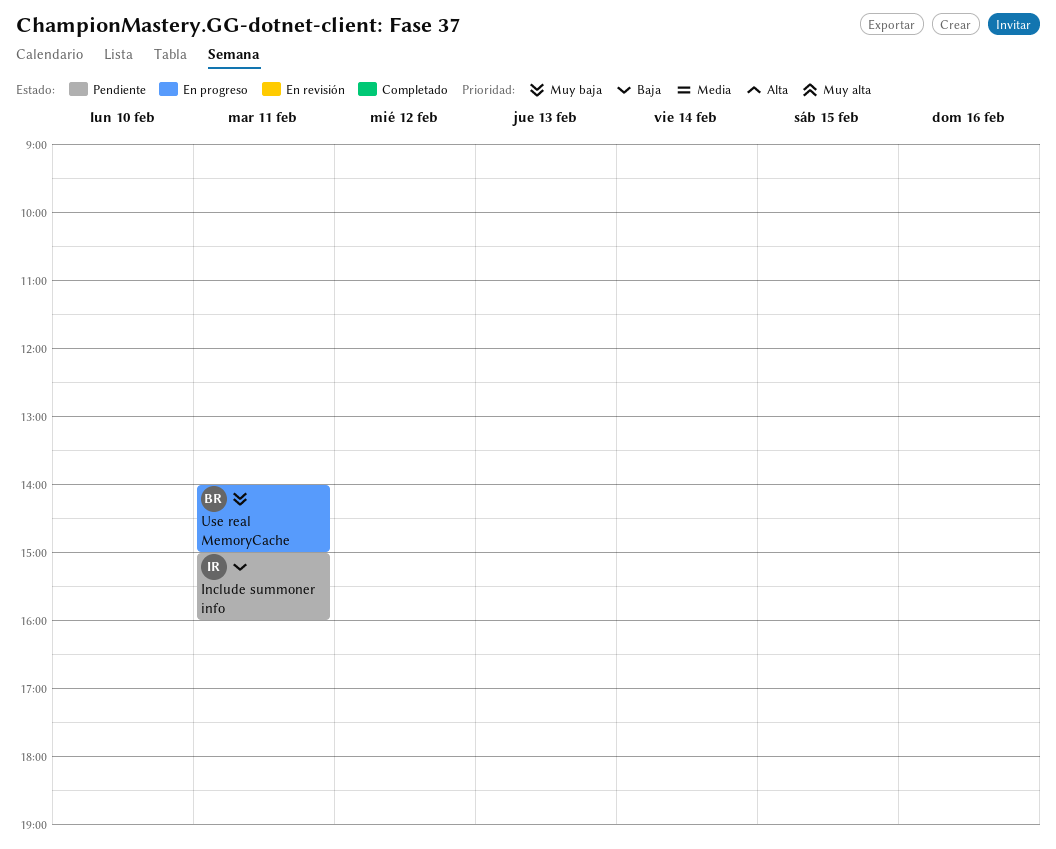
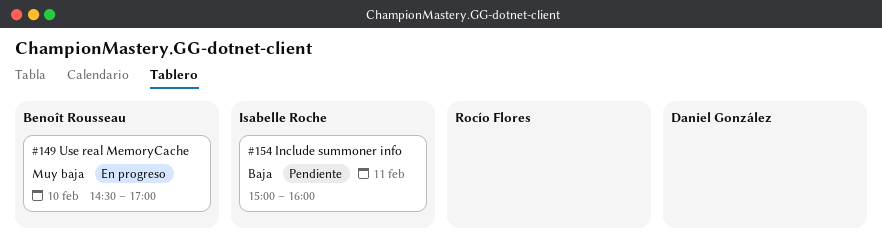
Use real MemoryCache, day: Feb 11 -> Feb 10
Use real MemoryCache, begins: 14:00 -> 14:30
Use real MemoryCache, ends: 15:00 -> 17:00

